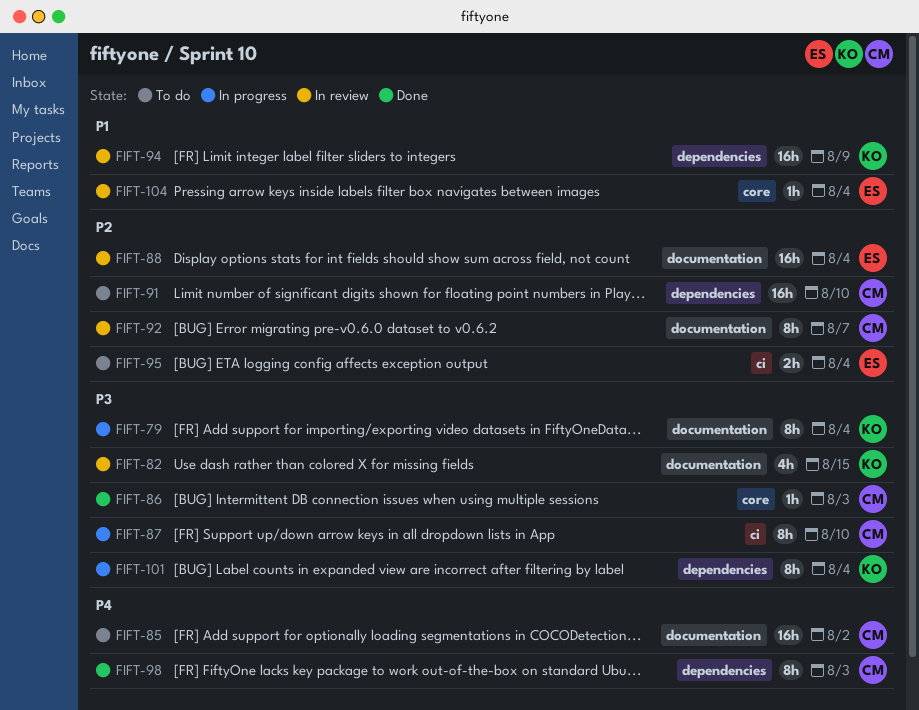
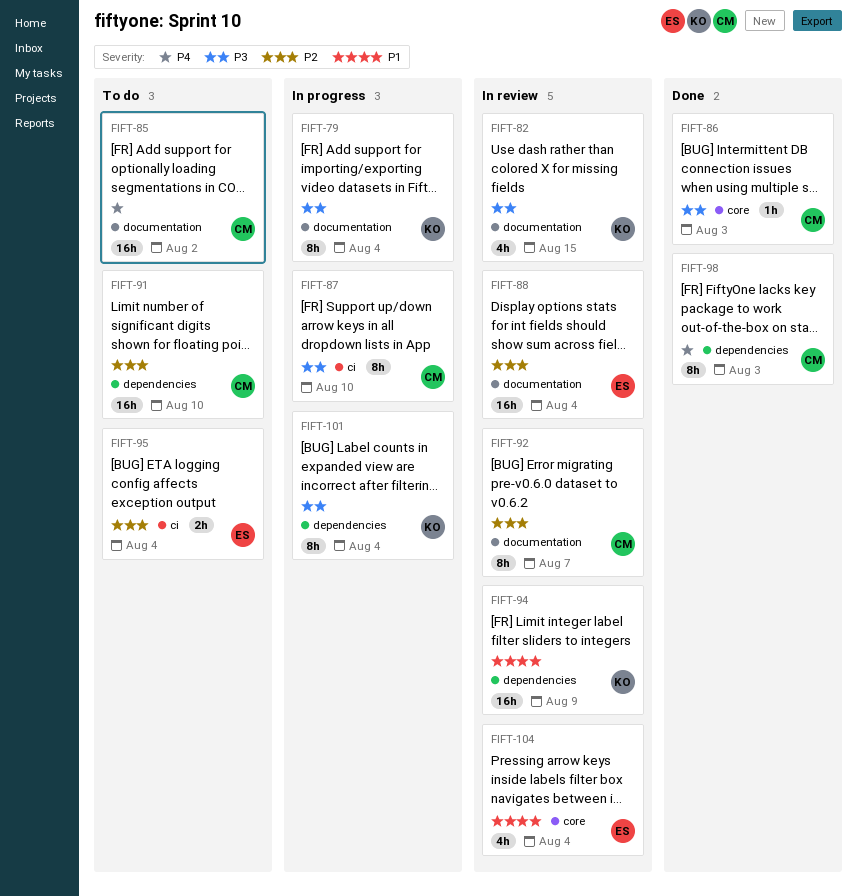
FIFT-104, estimate: 1h -> 4h

